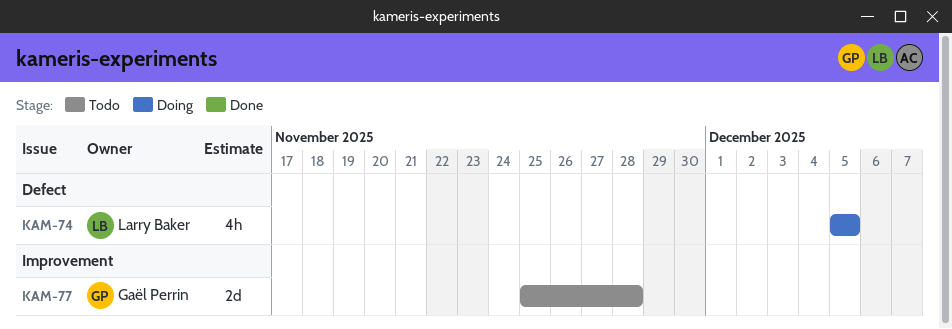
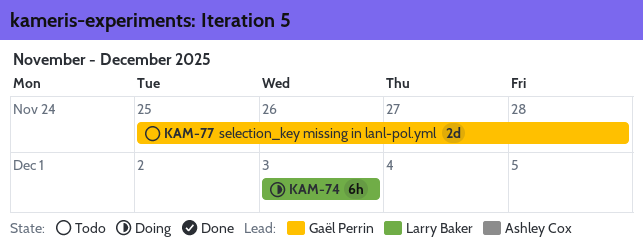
KAM-74, estimate: 4h -> 6h
KAM-74, start: Dec 5 -> Dec 3
KAM-74, due: Dec 5 -> Dec 3

